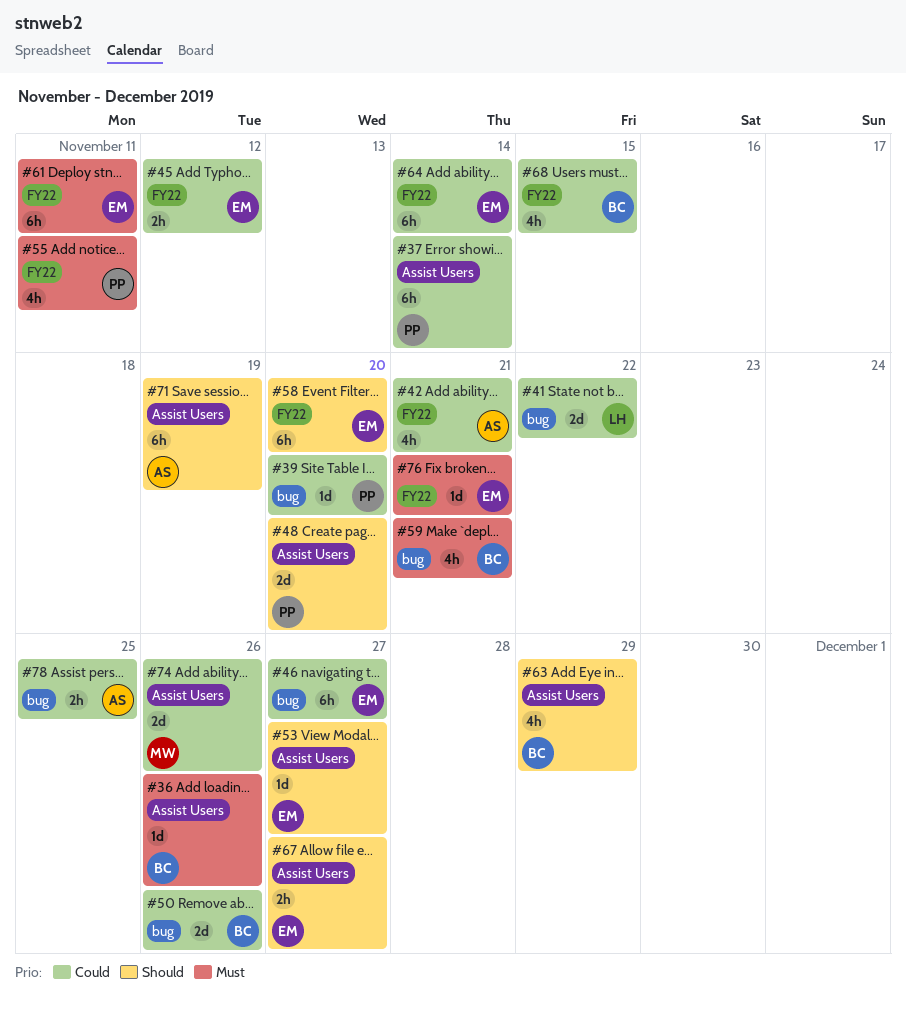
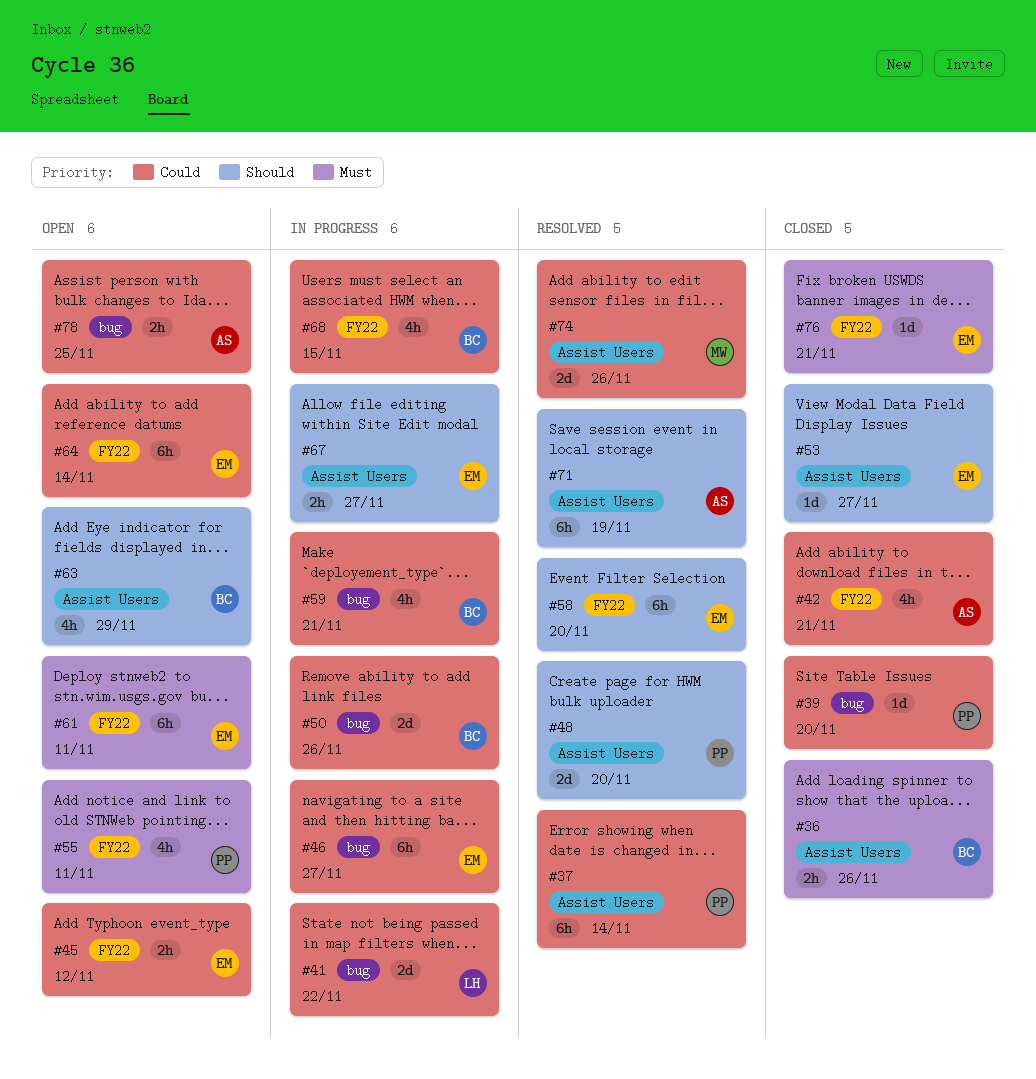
#36, estimate: 1d -> 2h
#59, priority: Must -> Could

